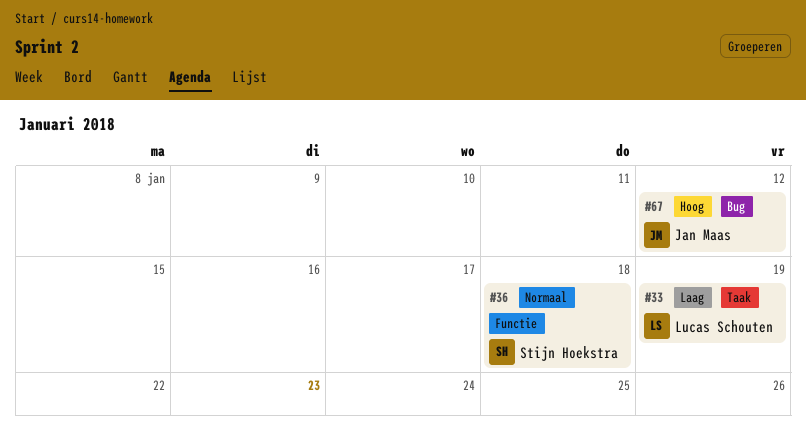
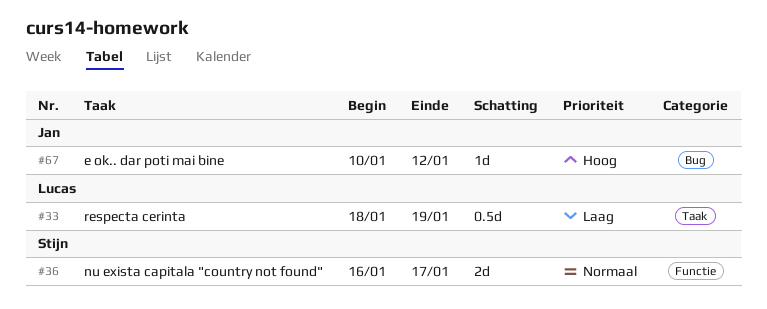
#36, due: Jan 18 -> Jan 17

